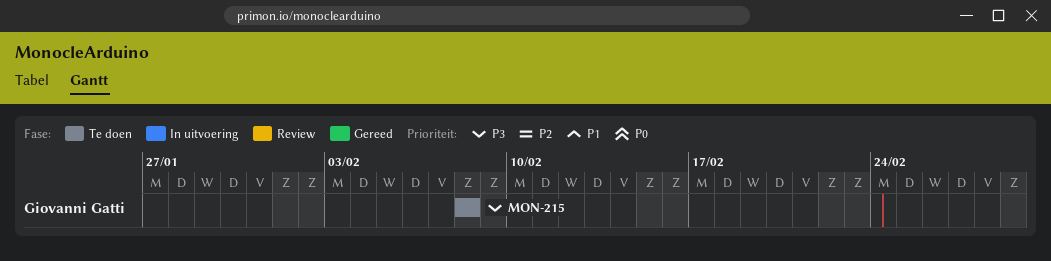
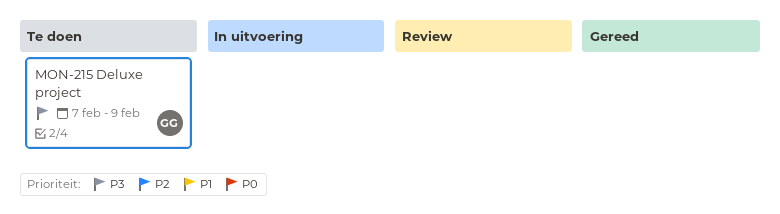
MON-215, start: Feb 8 -> Feb 7
MON-215, due: Feb 8 -> Feb 9

